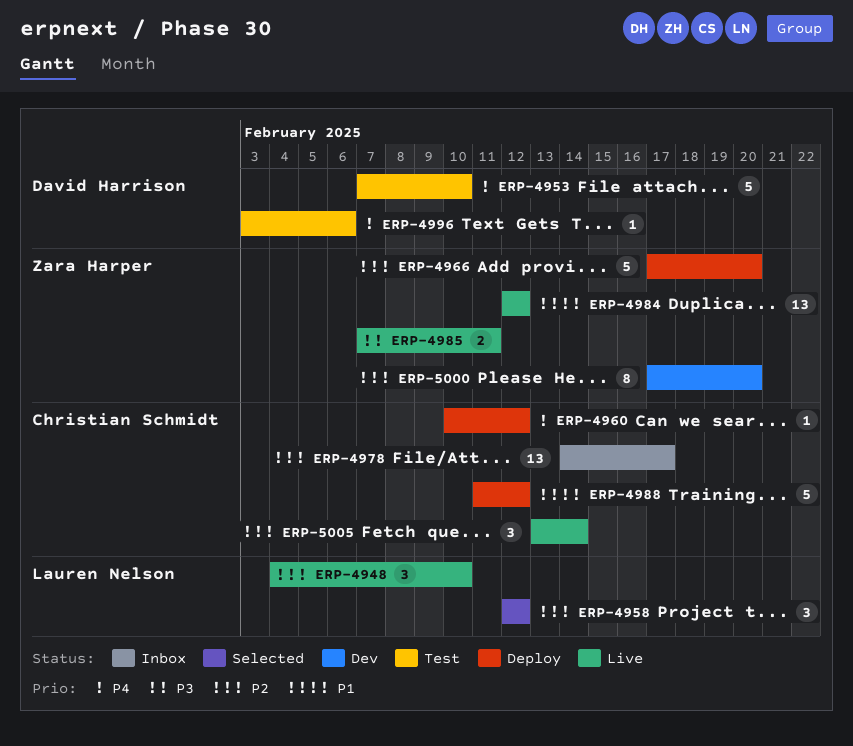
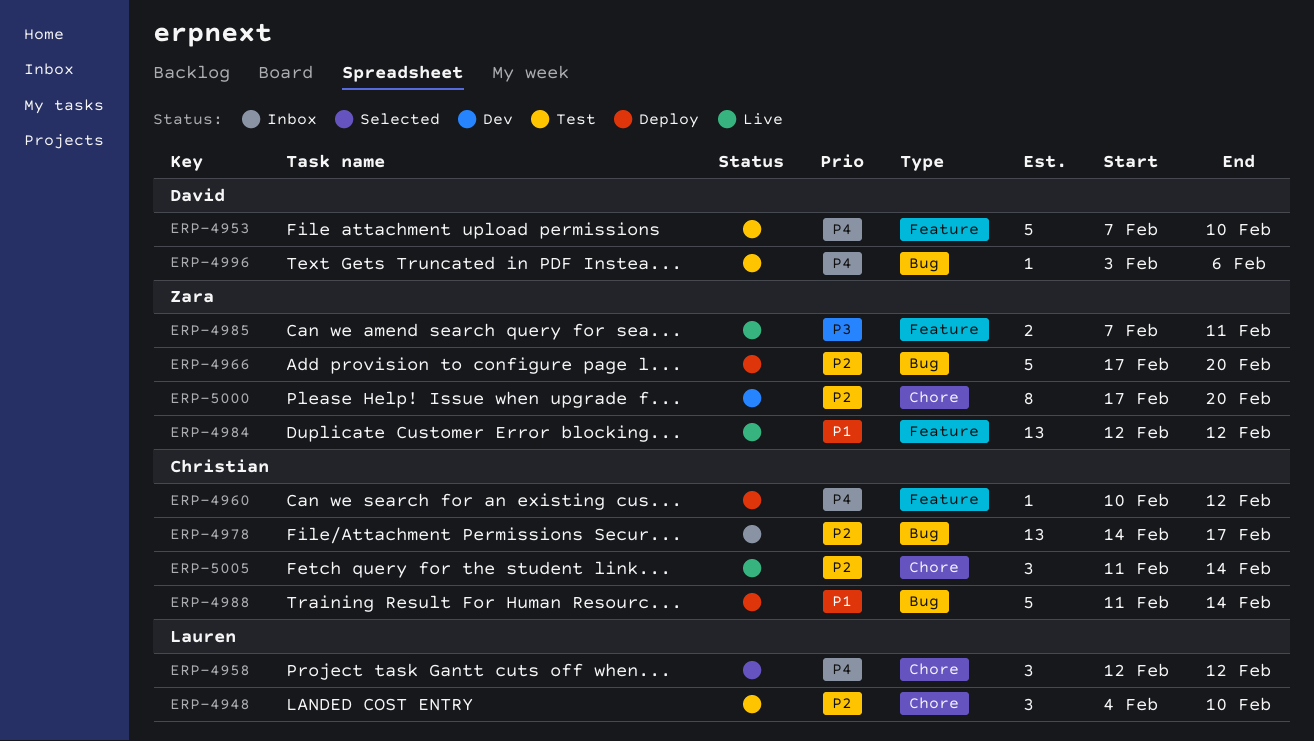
ERP-4948, status: Live -> Test
ERP-4958, priority: P2 -> P4
ERP-4988, due: Feb 12 -> Feb 14
ERP-5005, start: Feb 13 -> Feb 11

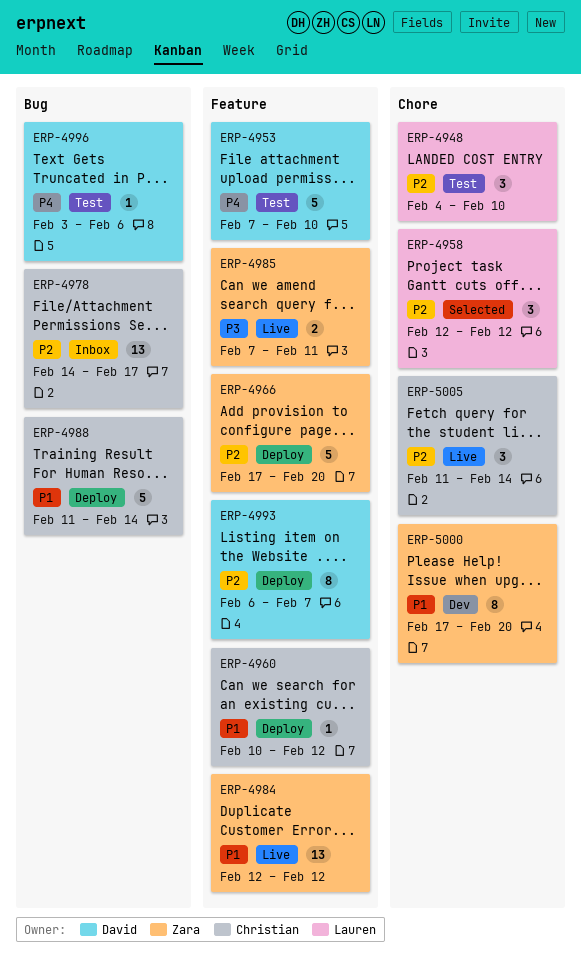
ERP-4958, priority: P4 -> P2
ERP-4960, priority: P4 -> P1
ERP-4966, label: Bug -> Feature
ERP-4993: none -> present
ERP-5000, priority: P2 -> P1

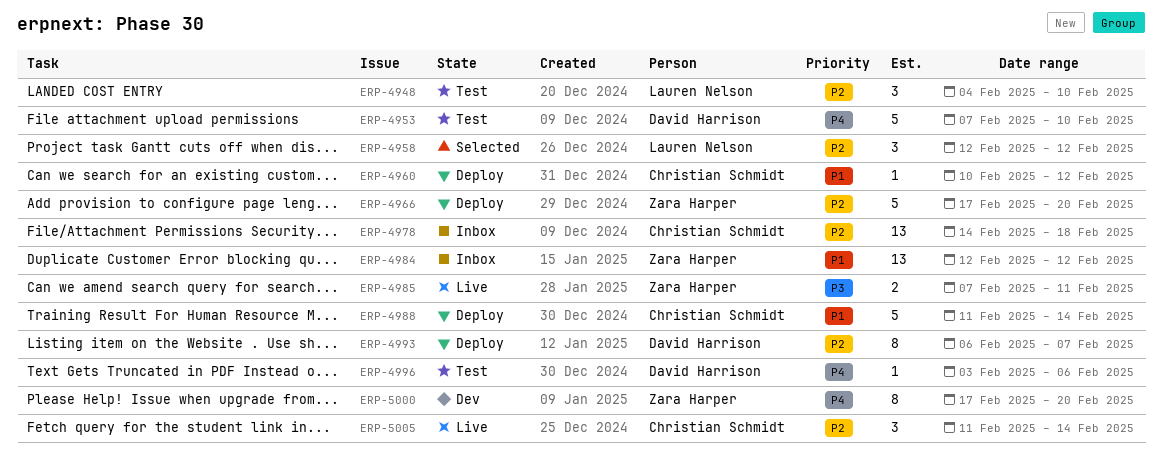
ERP-4978, due: Feb 17 -> Feb 18
ERP-4984, status: Live -> Inbox
ERP-5000, priority: P1 -> P4

